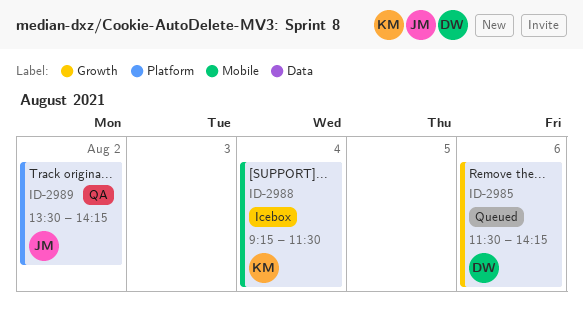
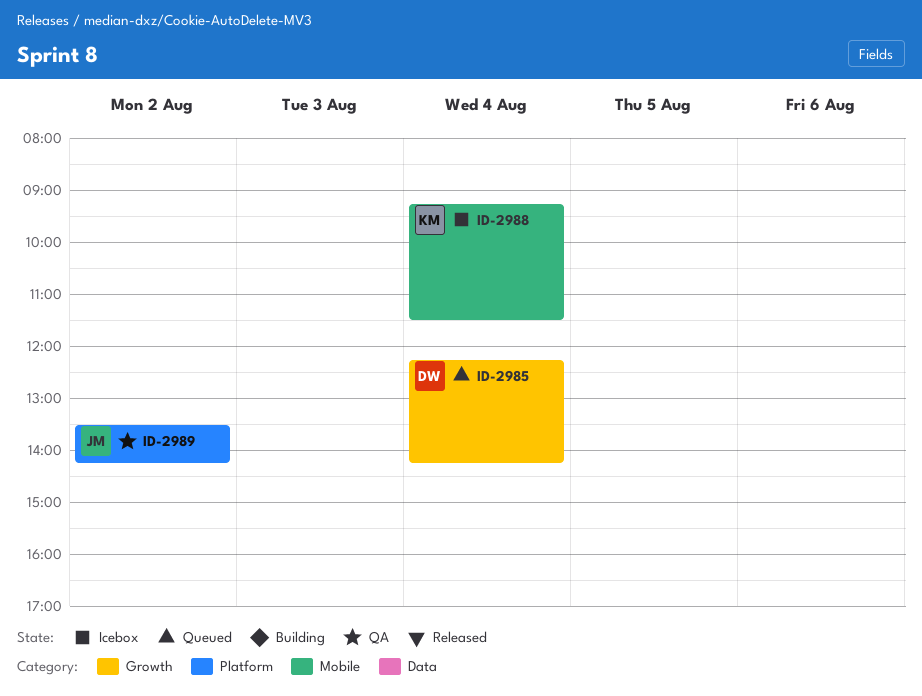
ID-2985, day: Aug 6 -> Aug 4
ID-2985, begins: 11:30 -> 12:15

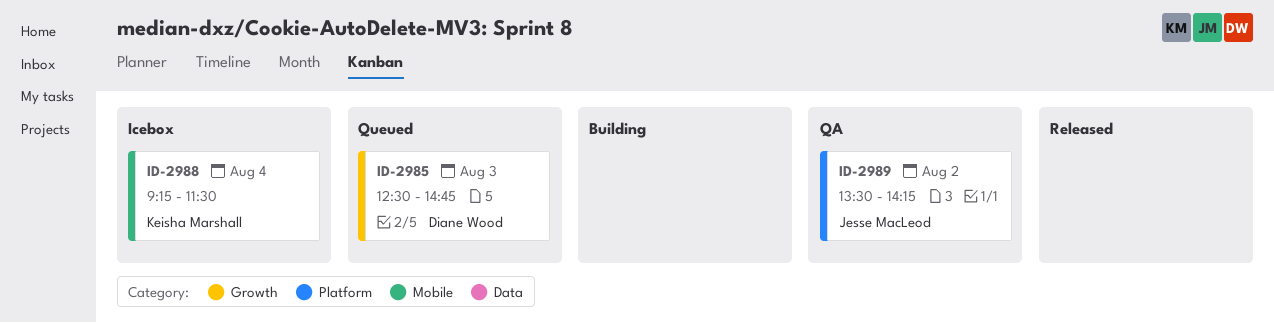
ID-2985, day: Aug 4 -> Aug 3
ID-2985, begins: 12:15 -> 12:30
ID-2985, ends: 14:15 -> 14:45

